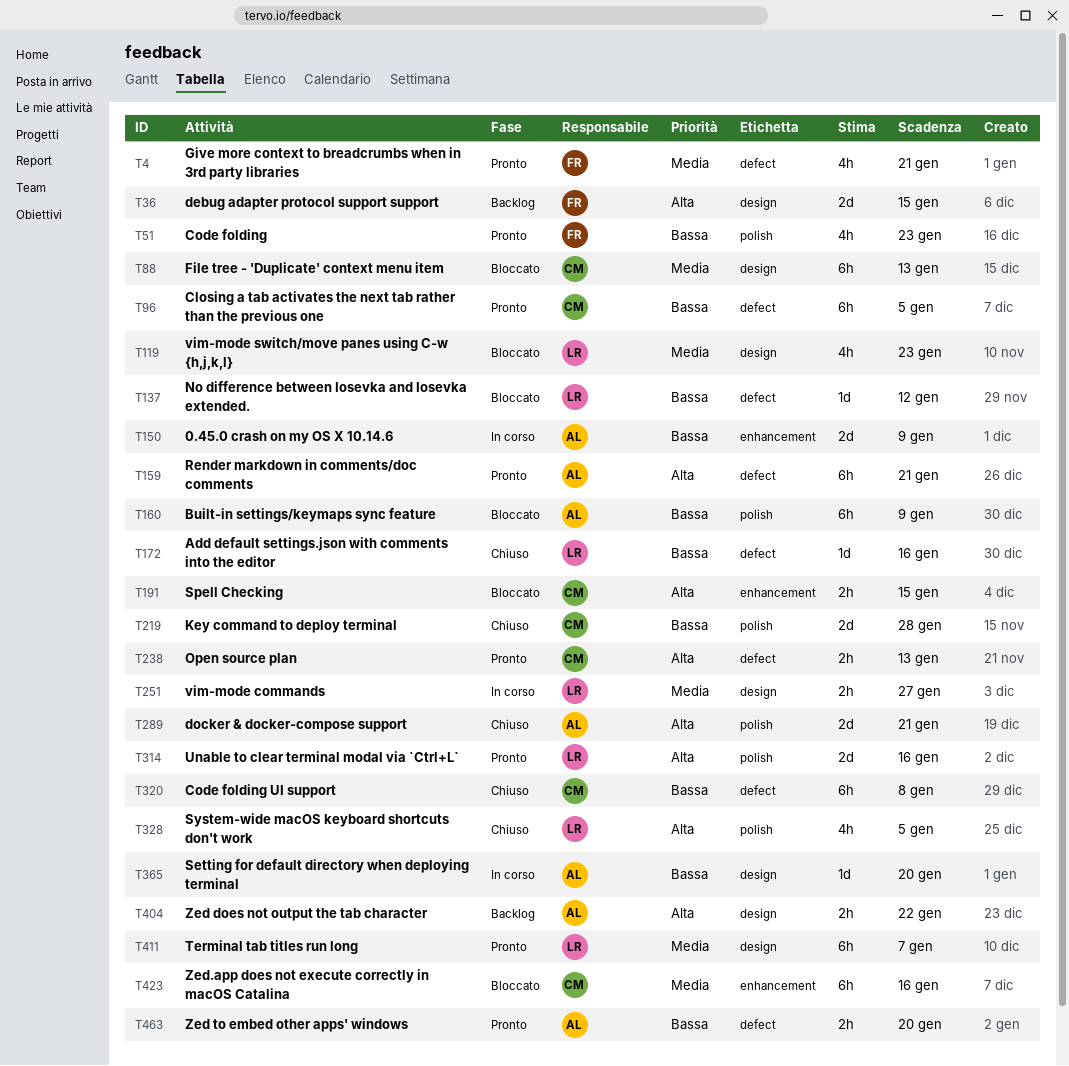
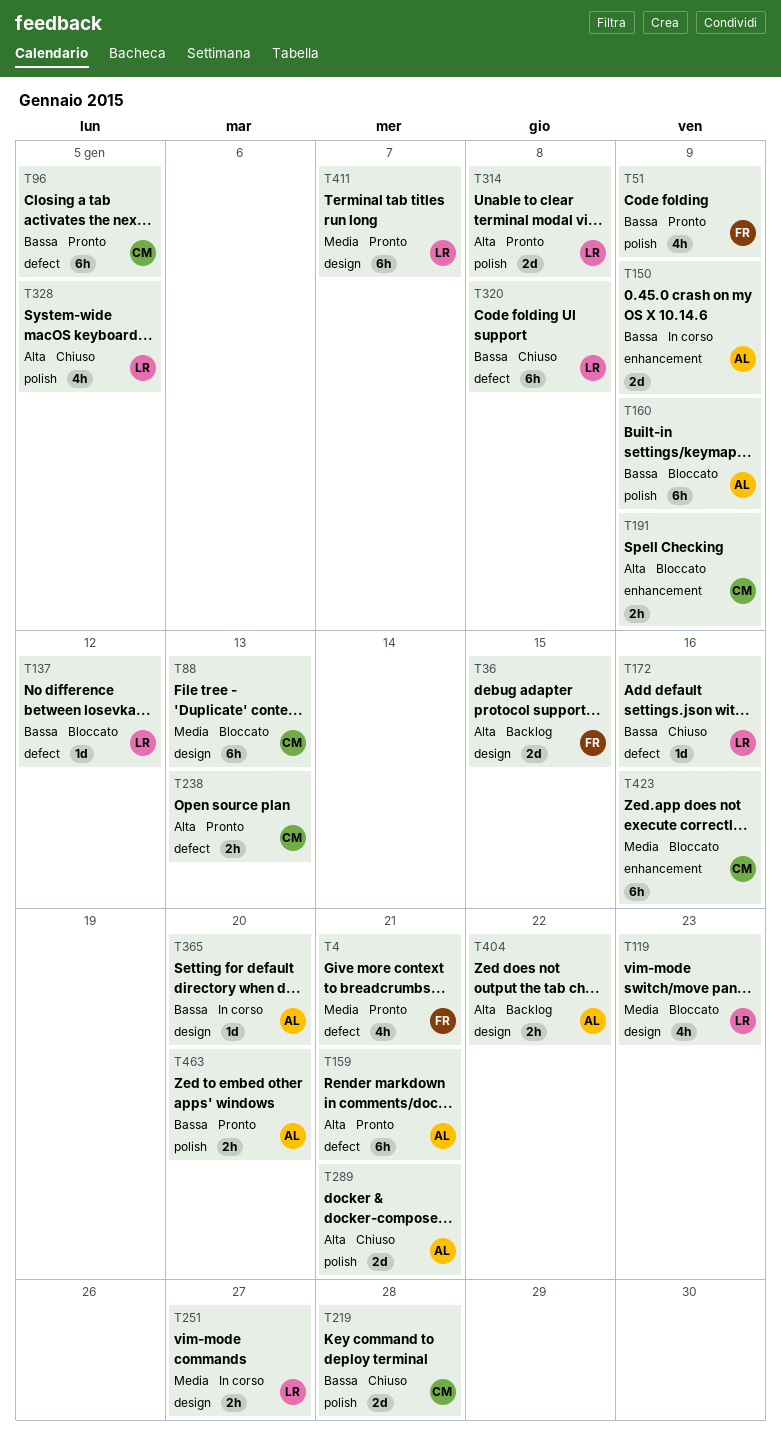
T51, due: Jan 23 -> Jan 9
T191, due: Jan 15 -> Jan 9
T314, due: Jan 16 -> Jan 8
T320, owner: CM -> LR
T463, label: defect -> polish

